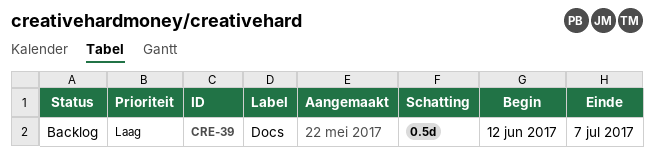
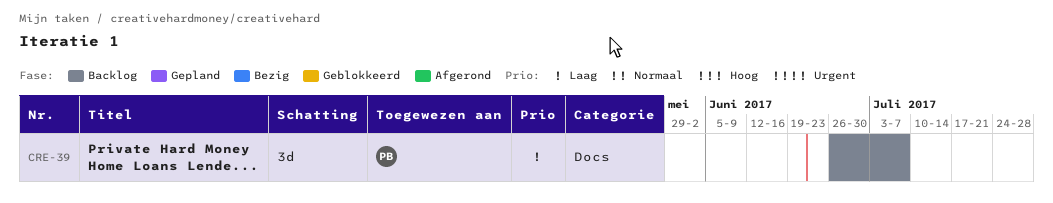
CRE-39, estimate: 0.5d -> 3d
CRE-39, start: Jun 12 -> Jun 26

